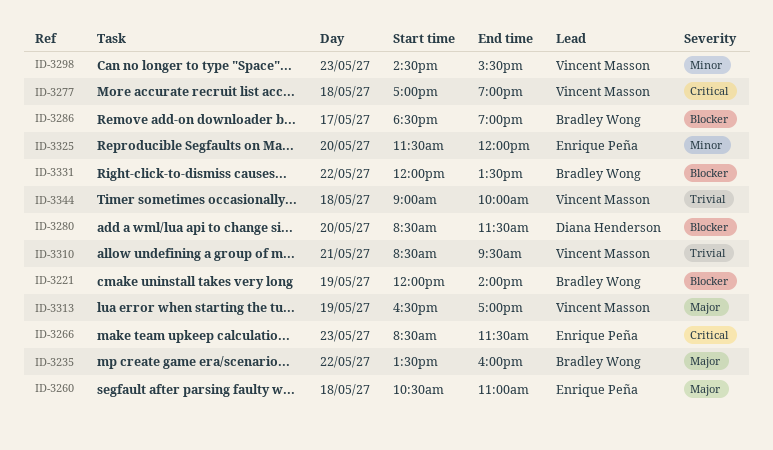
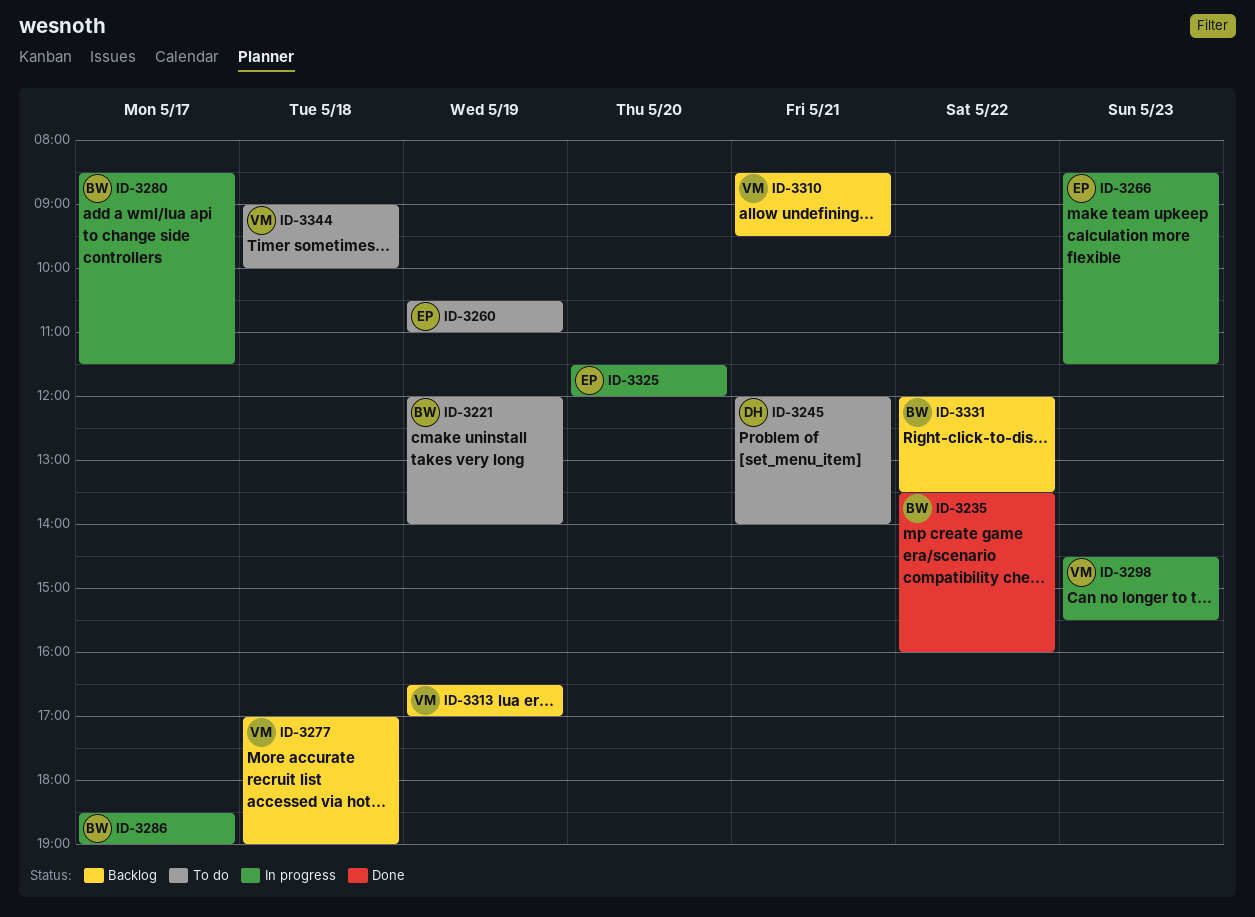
ID-3245: none -> present
ID-3260, day: May 18 -> May 19
ID-3280, owner: Diana Henderson -> Bradley Wong
ID-3280, day: May 20 -> May 17

